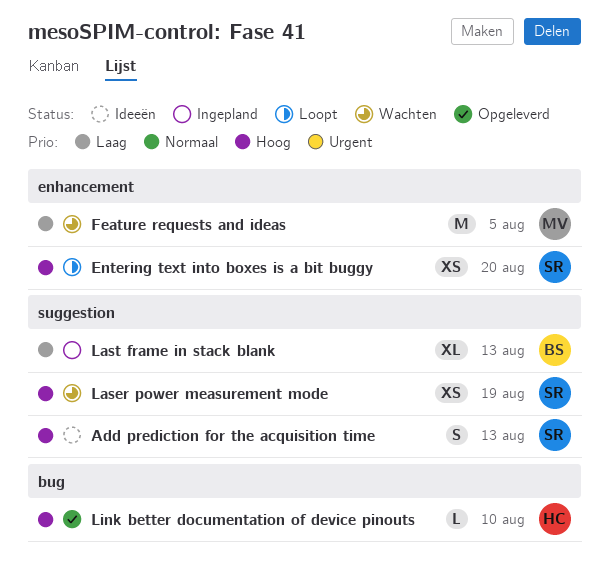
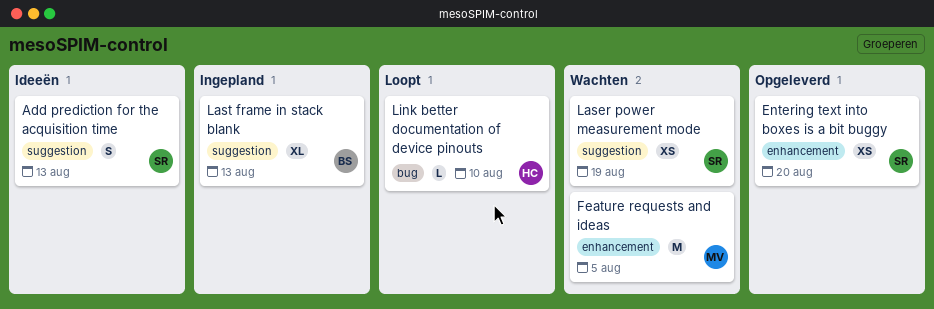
Entering text into boxes is a bit buggy, status: Loopt -> Opgeleverd
Link better documentation of device pinouts, status: Opgeleverd -> Loopt

